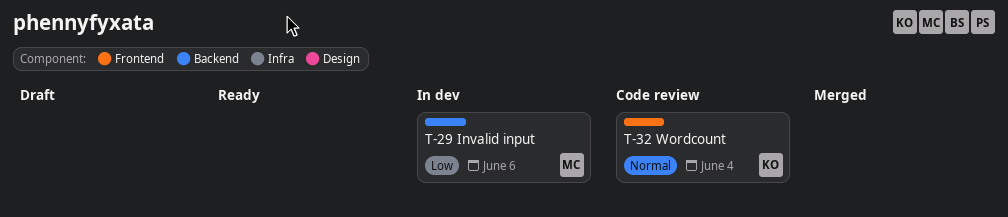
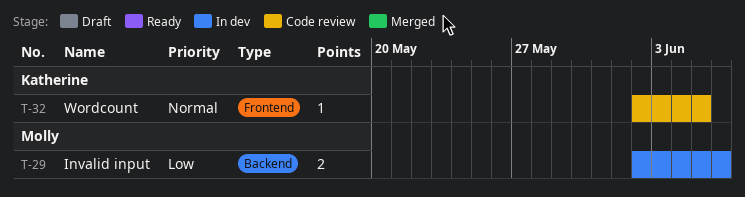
T-32, due: Jun 4 -> Jun 5

